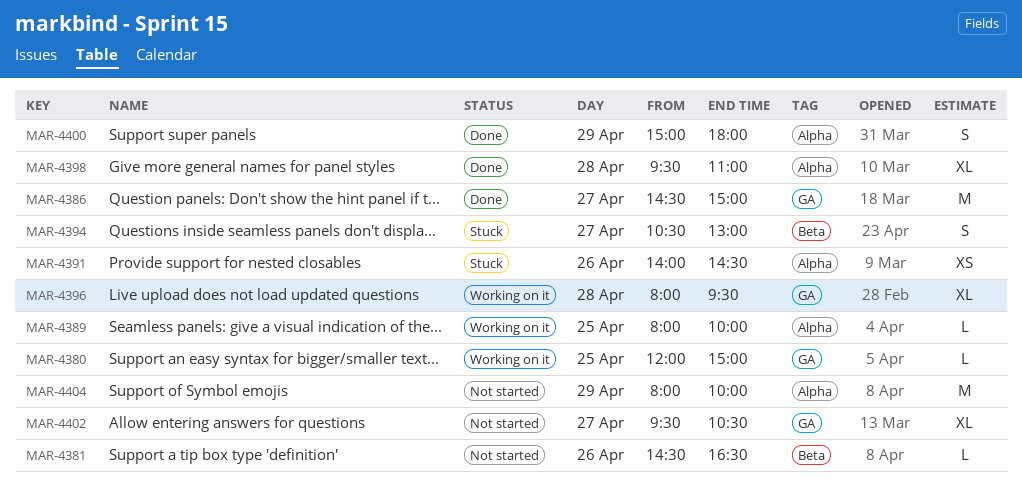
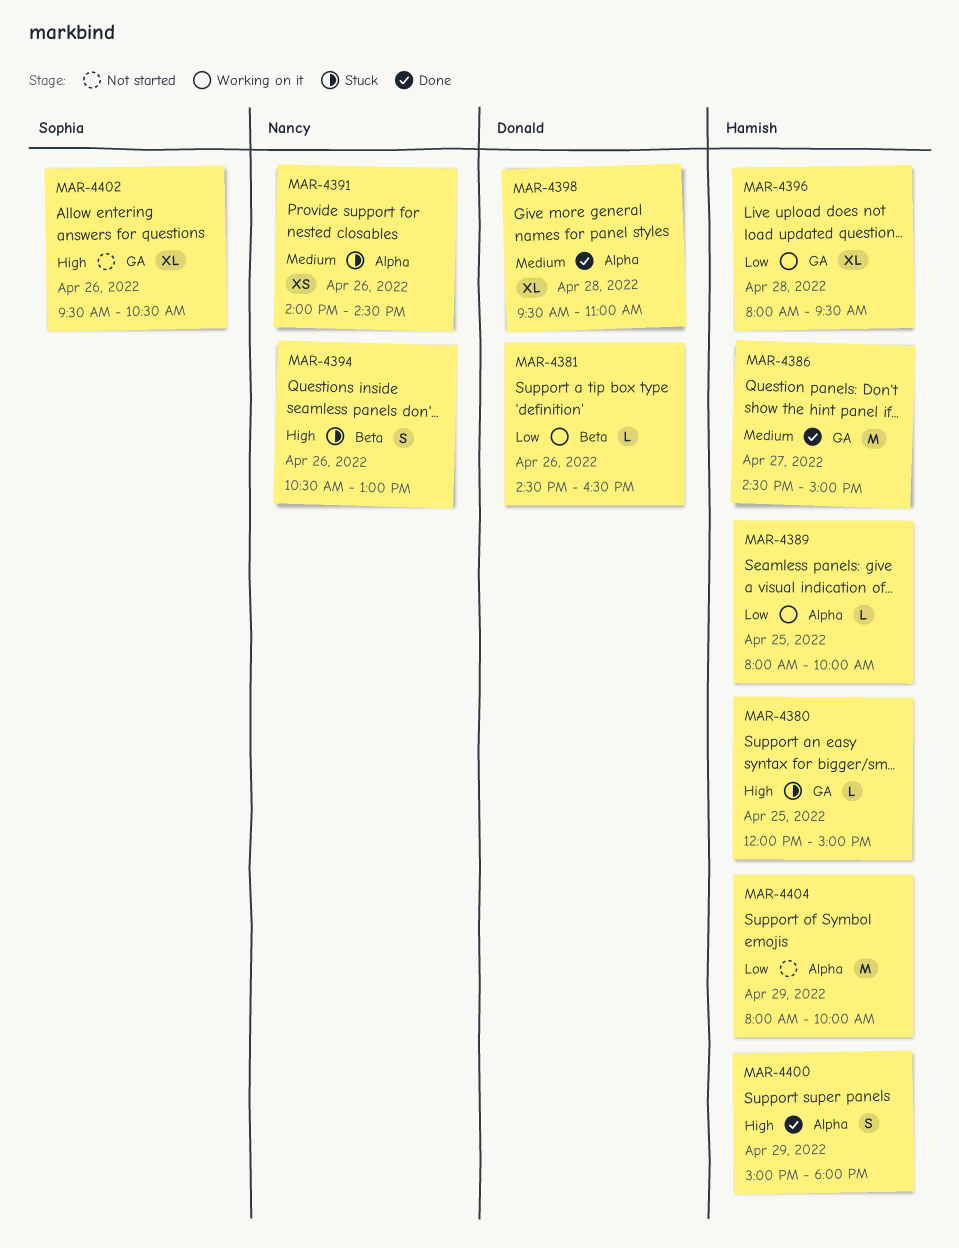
MAR-4380, status: Working on it -> Stuck
MAR-4381, status: Not started -> Working on it
MAR-4394, day: Apr 27 -> Apr 26
MAR-4402, day: Apr 27 -> Apr 26

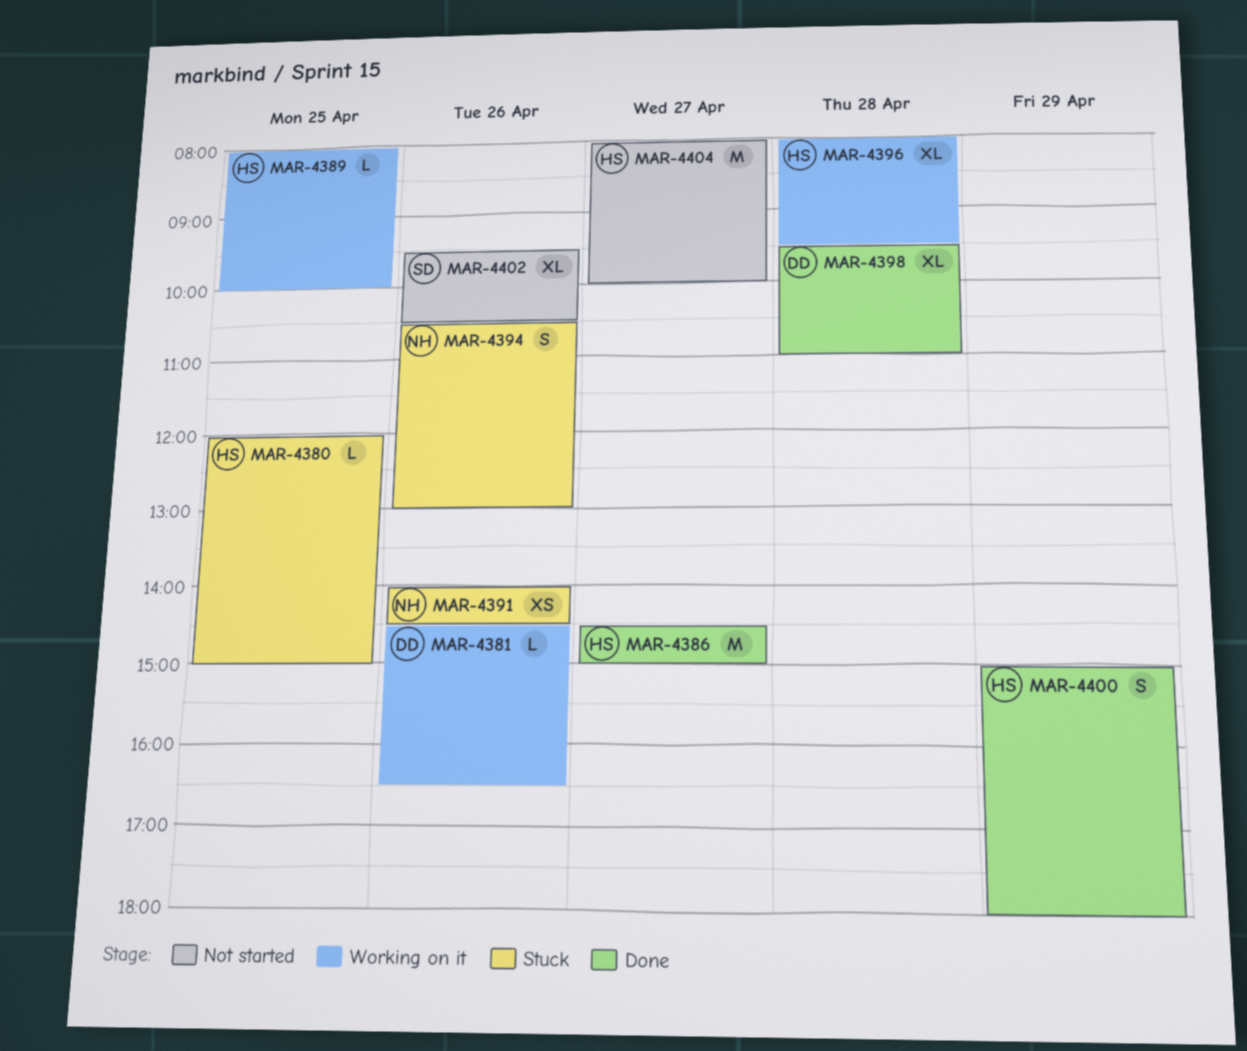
MAR-4404, day: Apr 29 -> Apr 27

